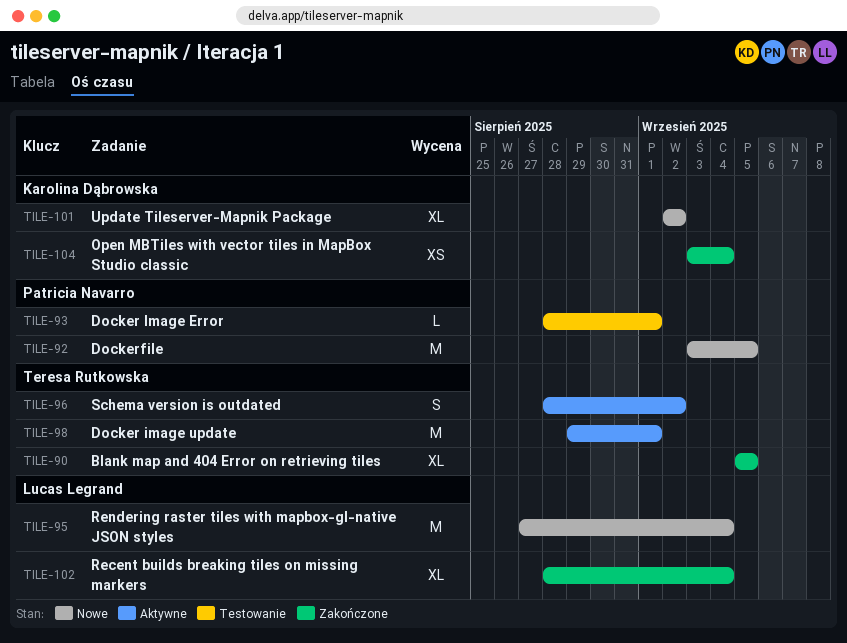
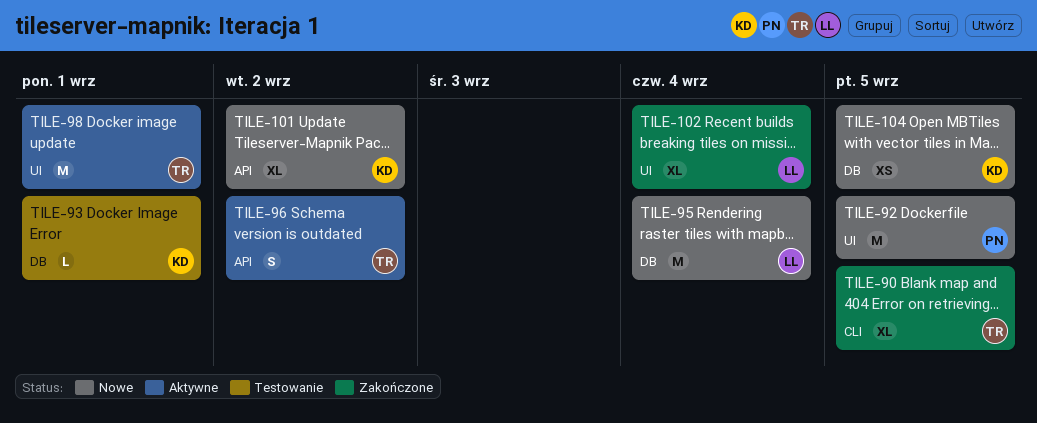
TILE-93, owner: Patricia Navarro -> Karolina Dąbrowska
TILE-104, status: Zakończone -> Nowe
TILE-104, due: Sep 4 -> Sep 5

